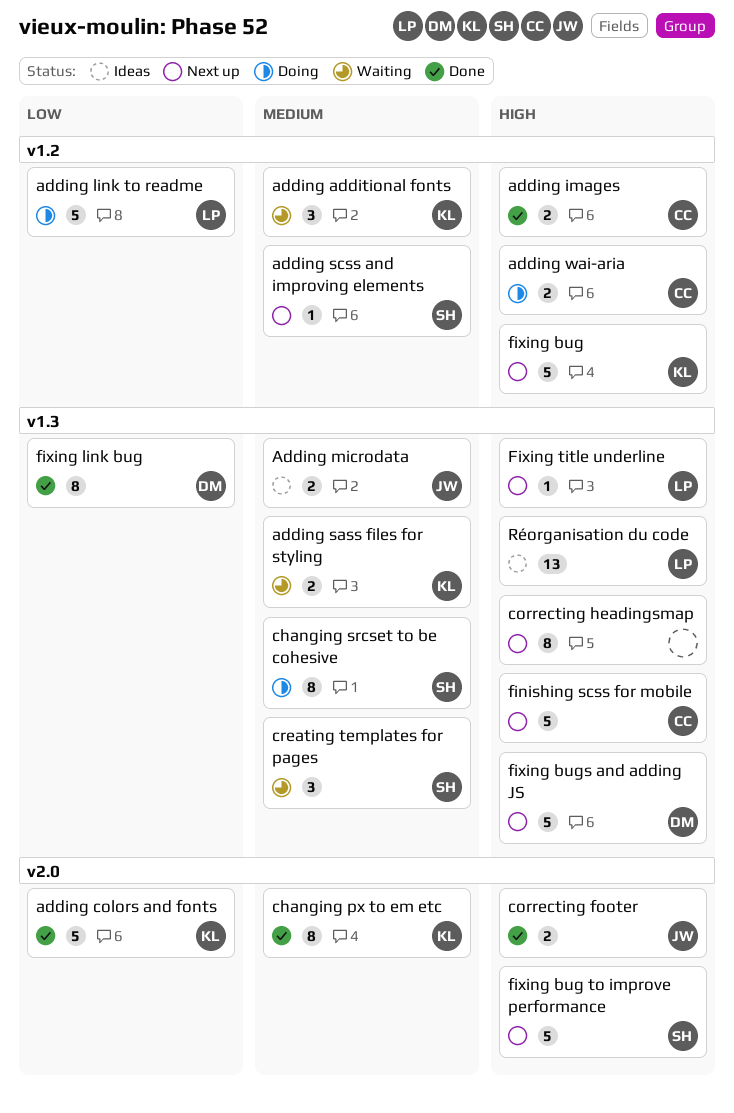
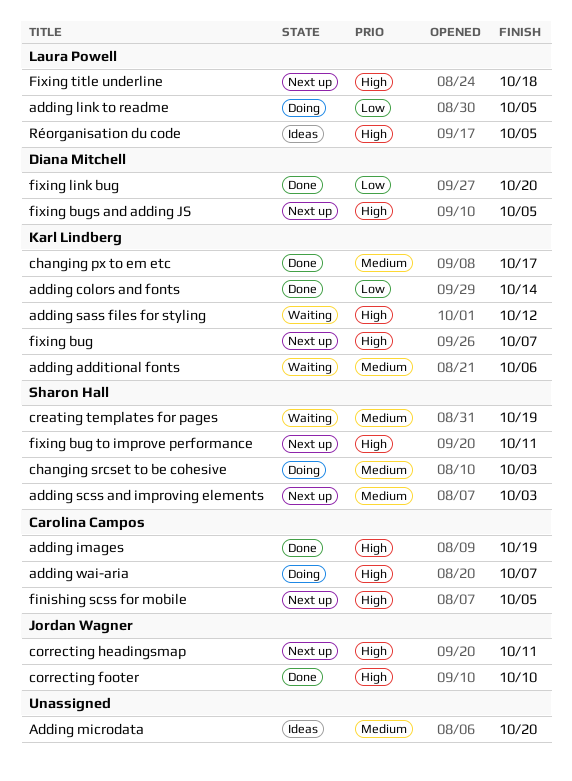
Adding microdata, owner: Jordan Wagner -> none
adding sass files for styling, priority: Medium -> High
correcting headingsmap, owner: none -> Jordan Wagner

